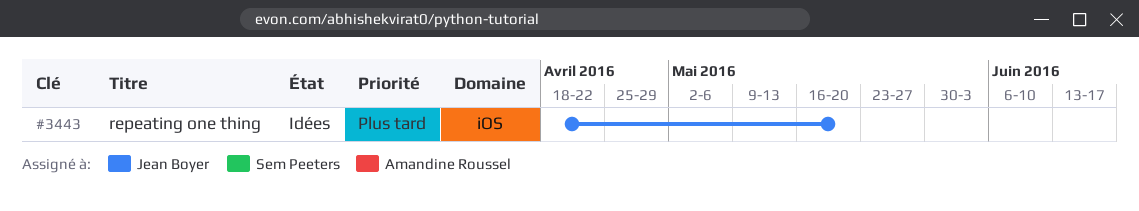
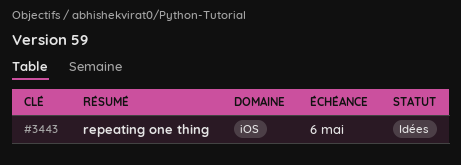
#3443, due: May 20 -> May 6

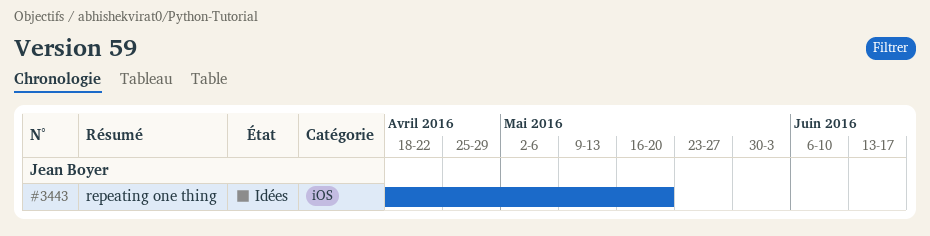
#3443, due: May 6 -> May 20

